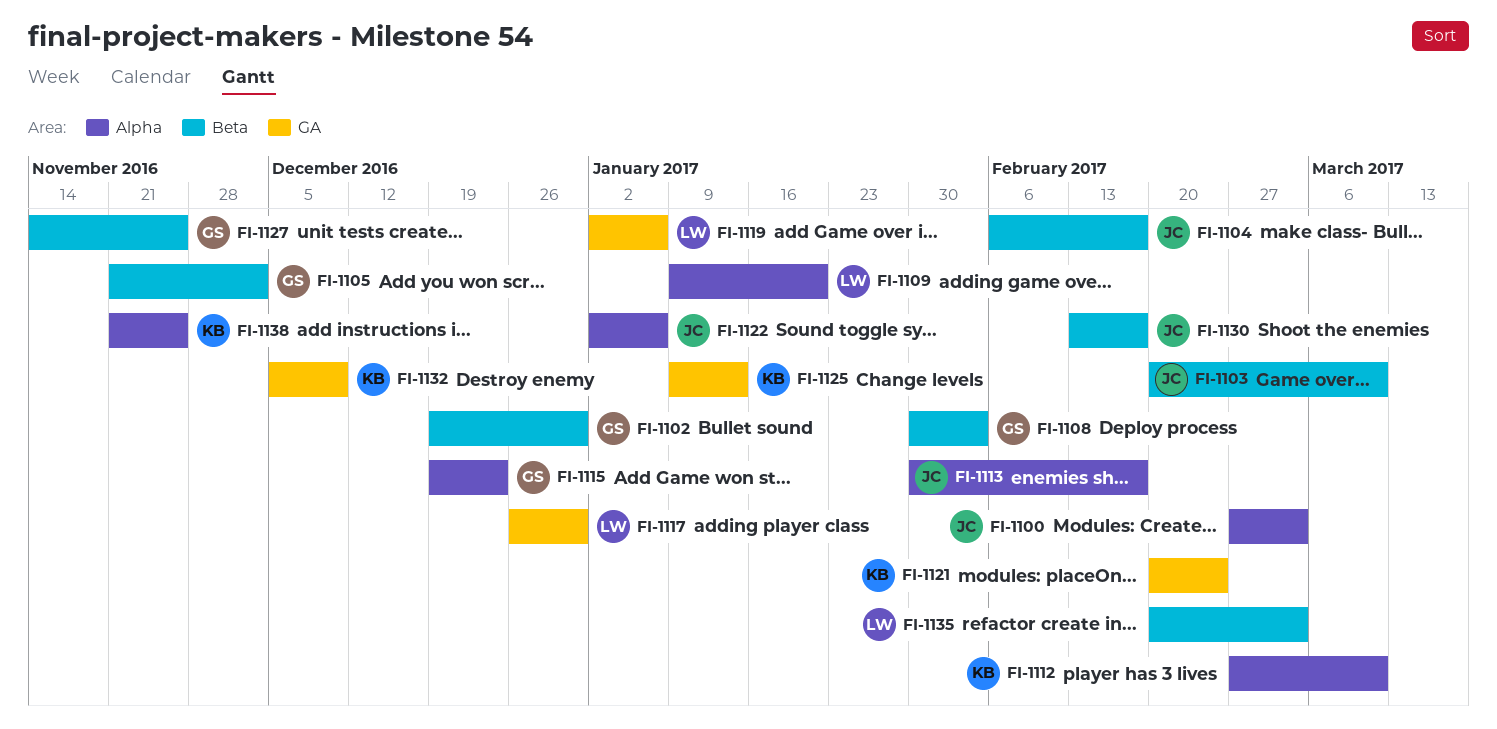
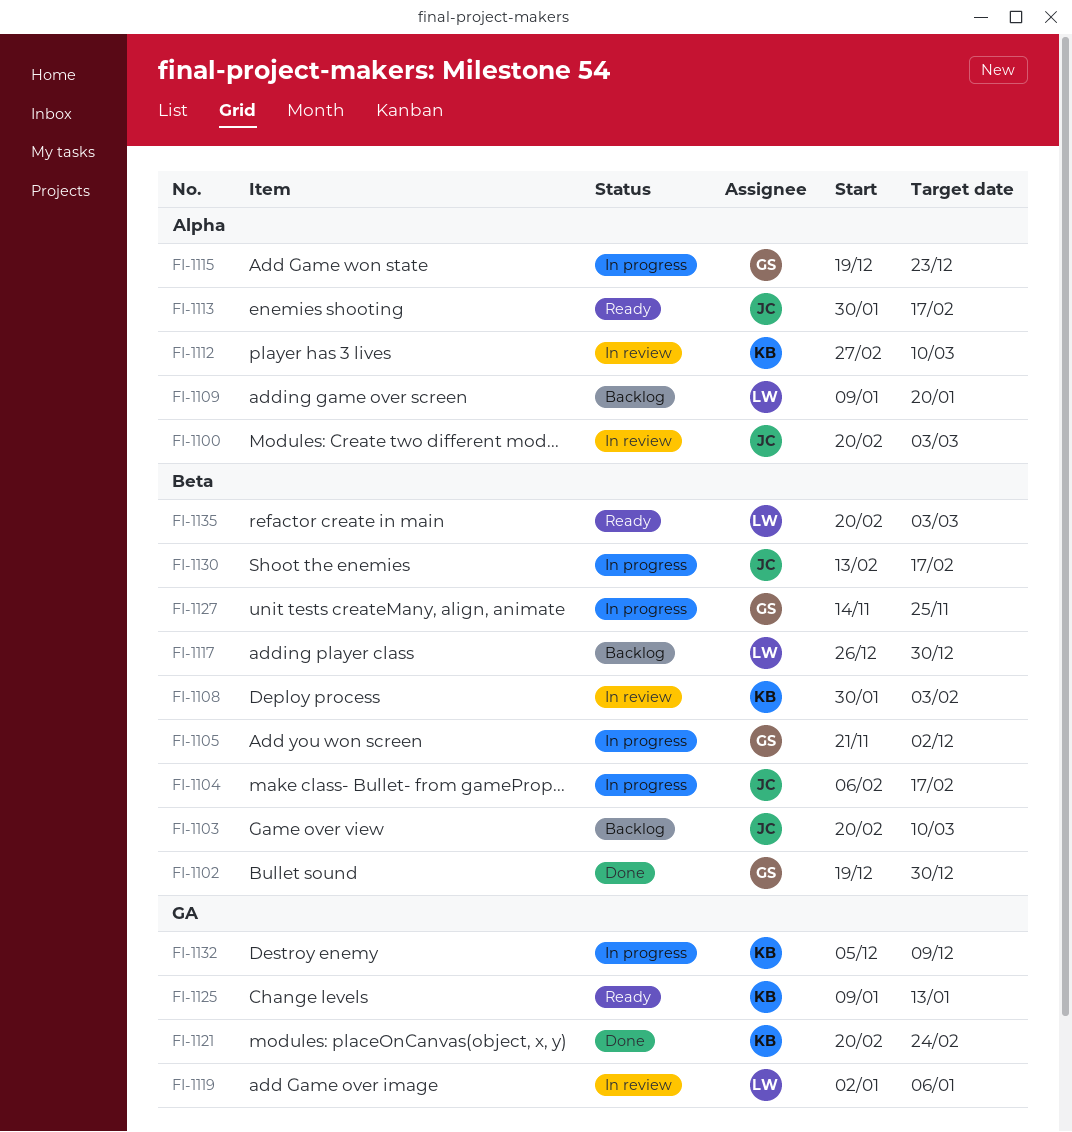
FI-1100, start: Feb 27 -> Feb 20
FI-1108, owner: GS -> KB
FI-1117, label: GA -> Beta
FI-1122: present -> none
FI-1138: present -> none

